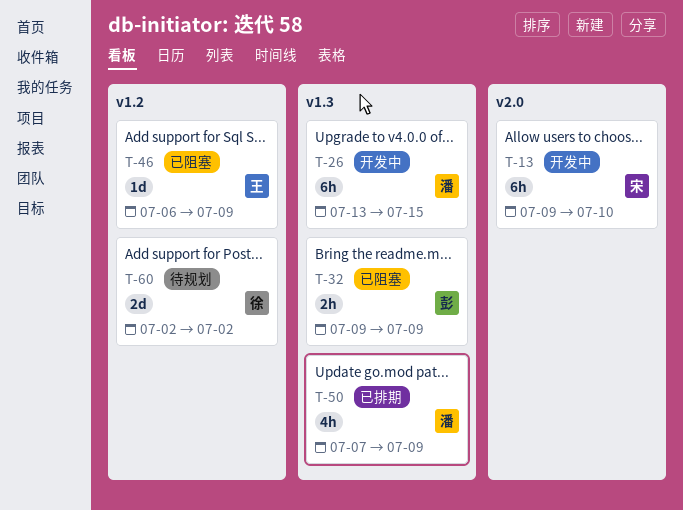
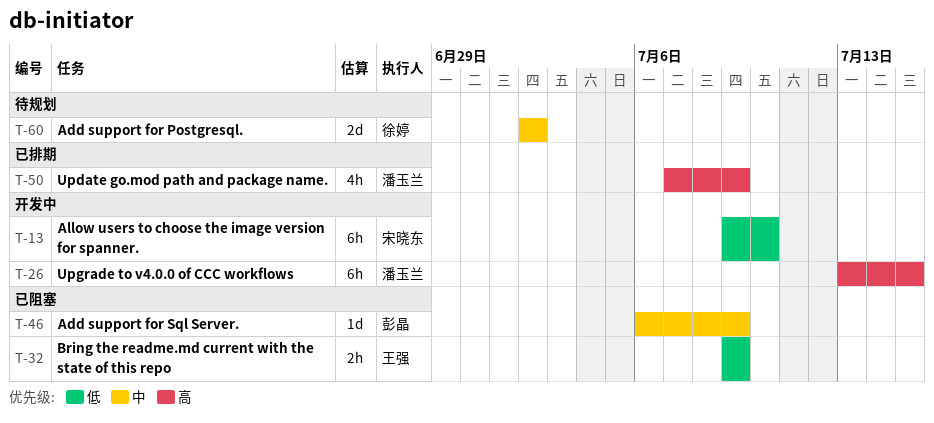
T-32, owner: 彭晶 -> 王强
T-46, owner: 王强 -> 彭晶

